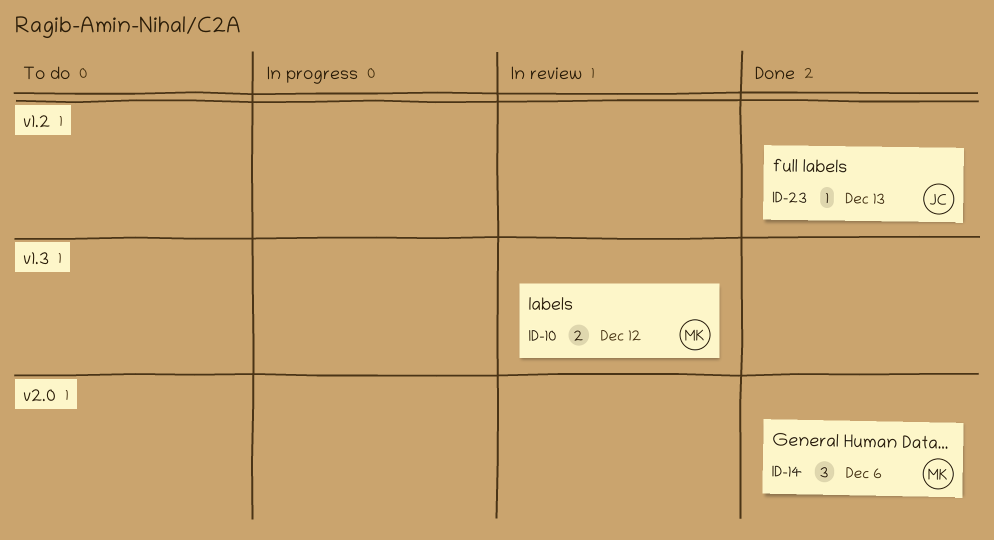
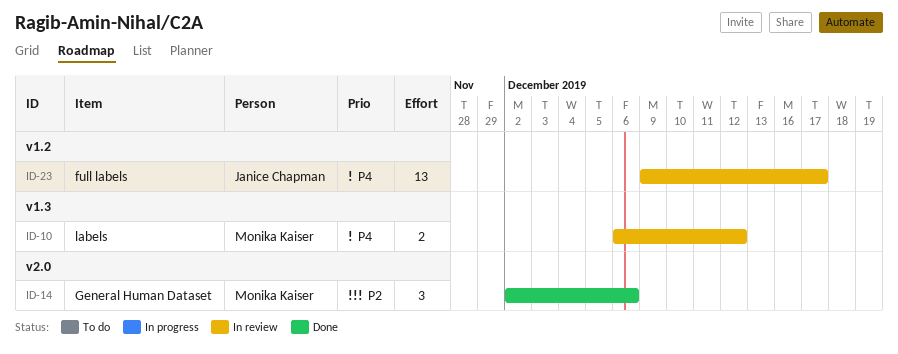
ID-23, status: Done -> In review
ID-23, estimate: 1 -> 13
ID-23, due: Dec 13 -> Dec 17

